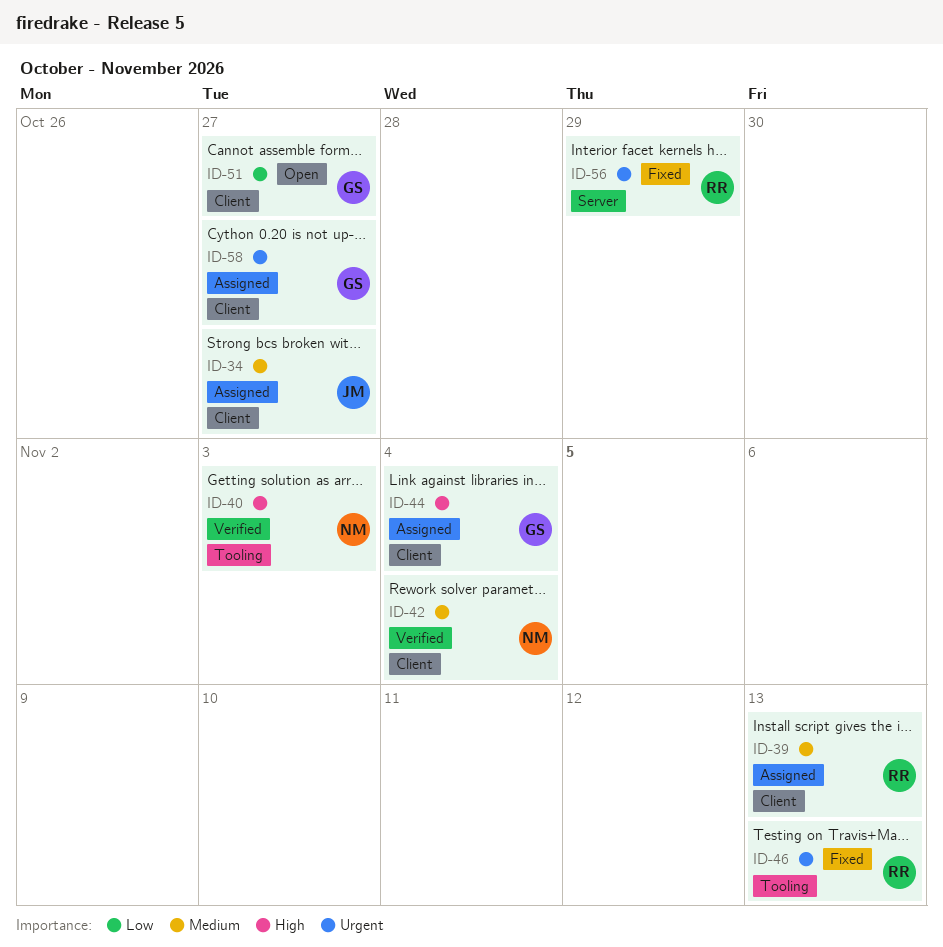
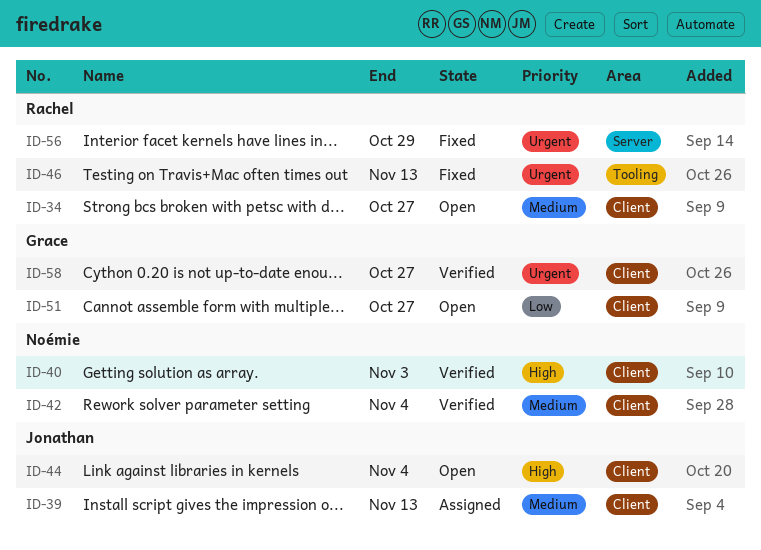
ID-34, status: Assigned -> Open
ID-34, owner: Jonathan -> Rachel
ID-39, owner: Rachel -> Jonathan
ID-40, label: Tooling -> Client
ID-44, status: Assigned -> Open
ID-44, owner: Grace -> Jonathan
ID-58, status: Assigned -> Verified

